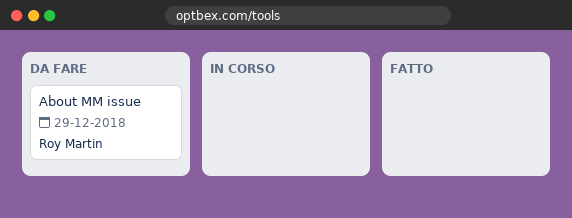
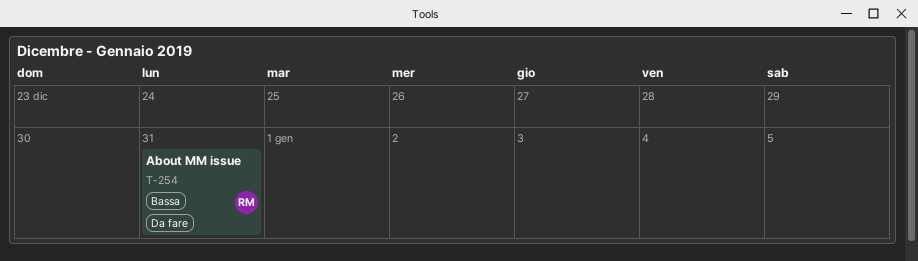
About MM issue, due: Dec 29 -> Dec 31

